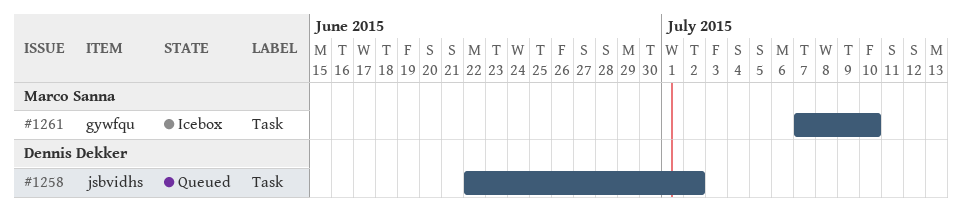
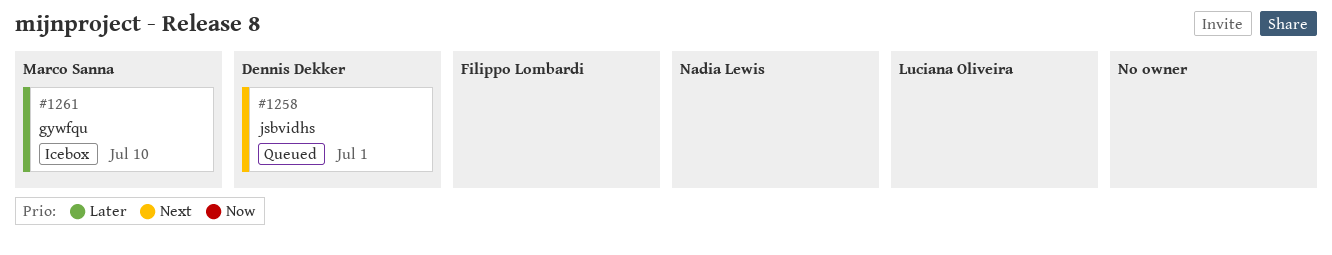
#1258, due: Jul 2 -> Jul 1

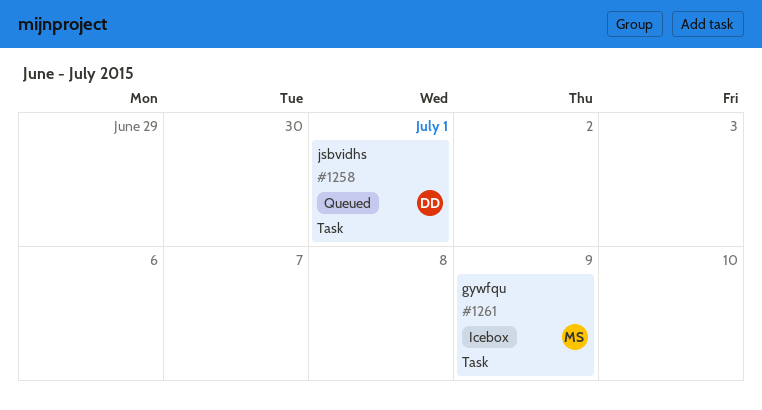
#1261, due: Jul 10 -> Jul 9

